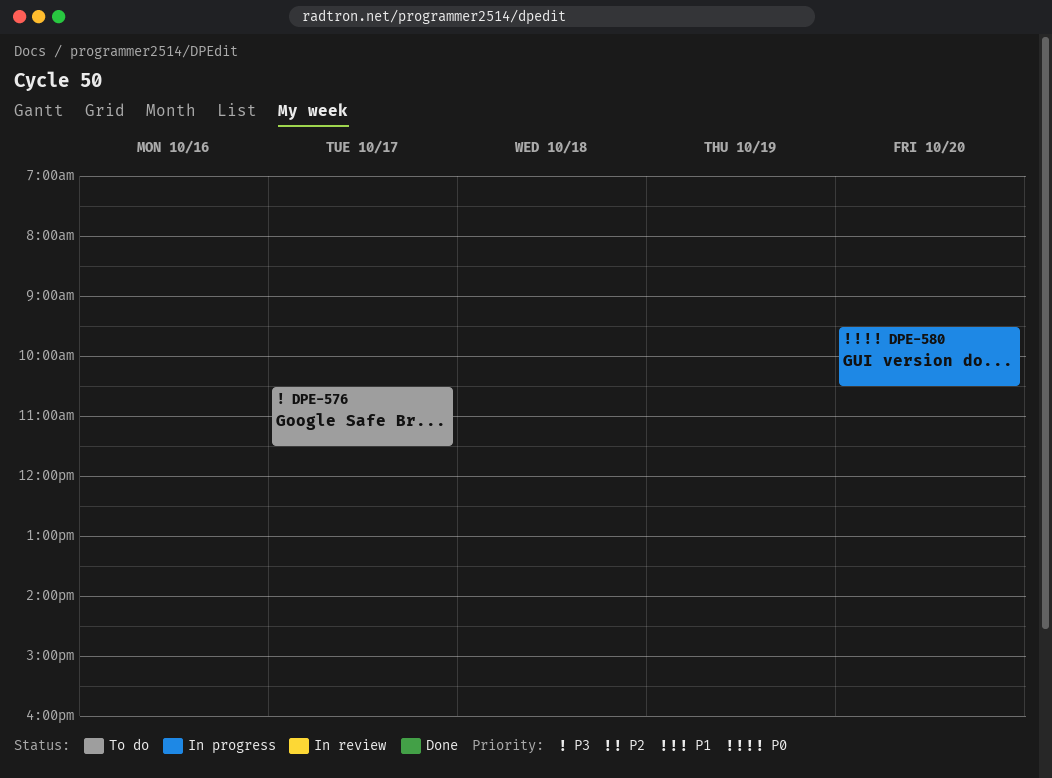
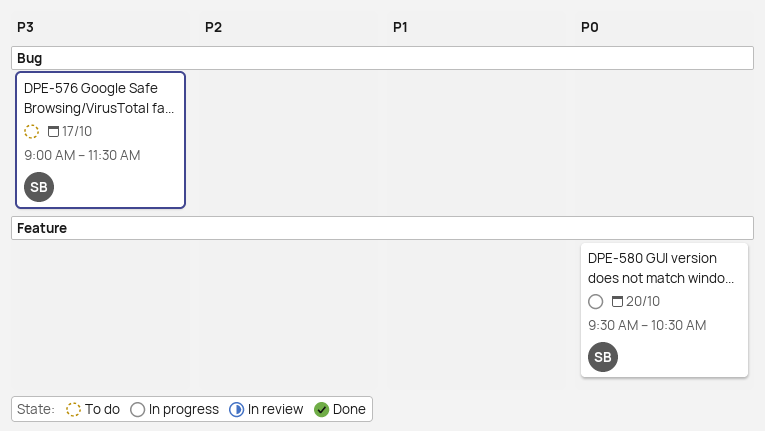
DPE-576, begins: 10:30 -> 09:00

